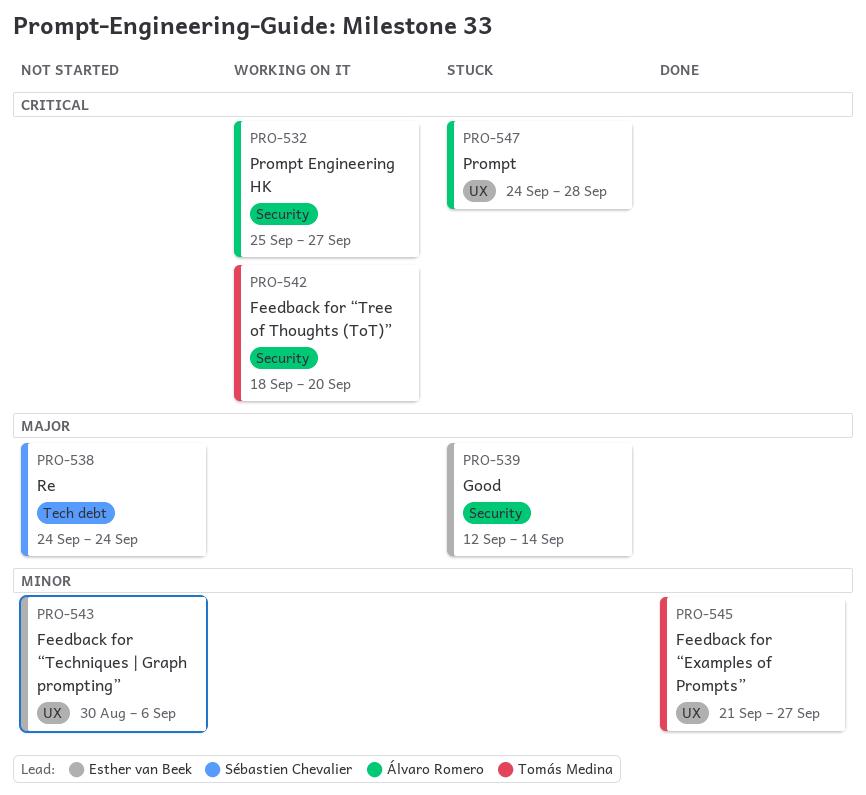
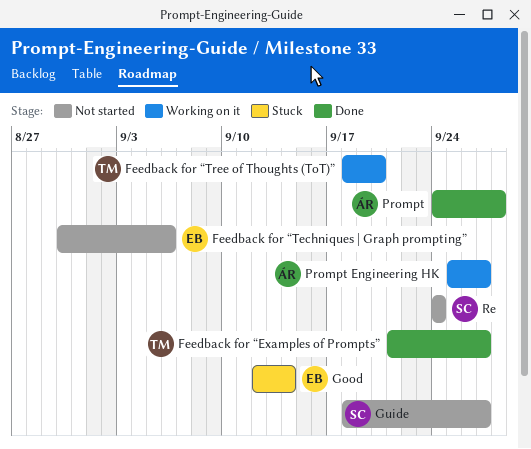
Guide: none -> present
Prompt, status: Stuck -> Done

